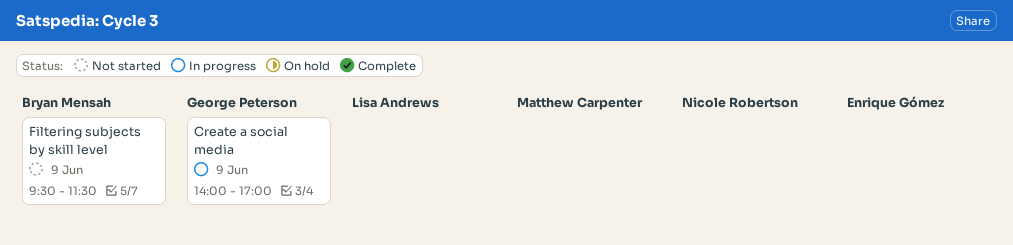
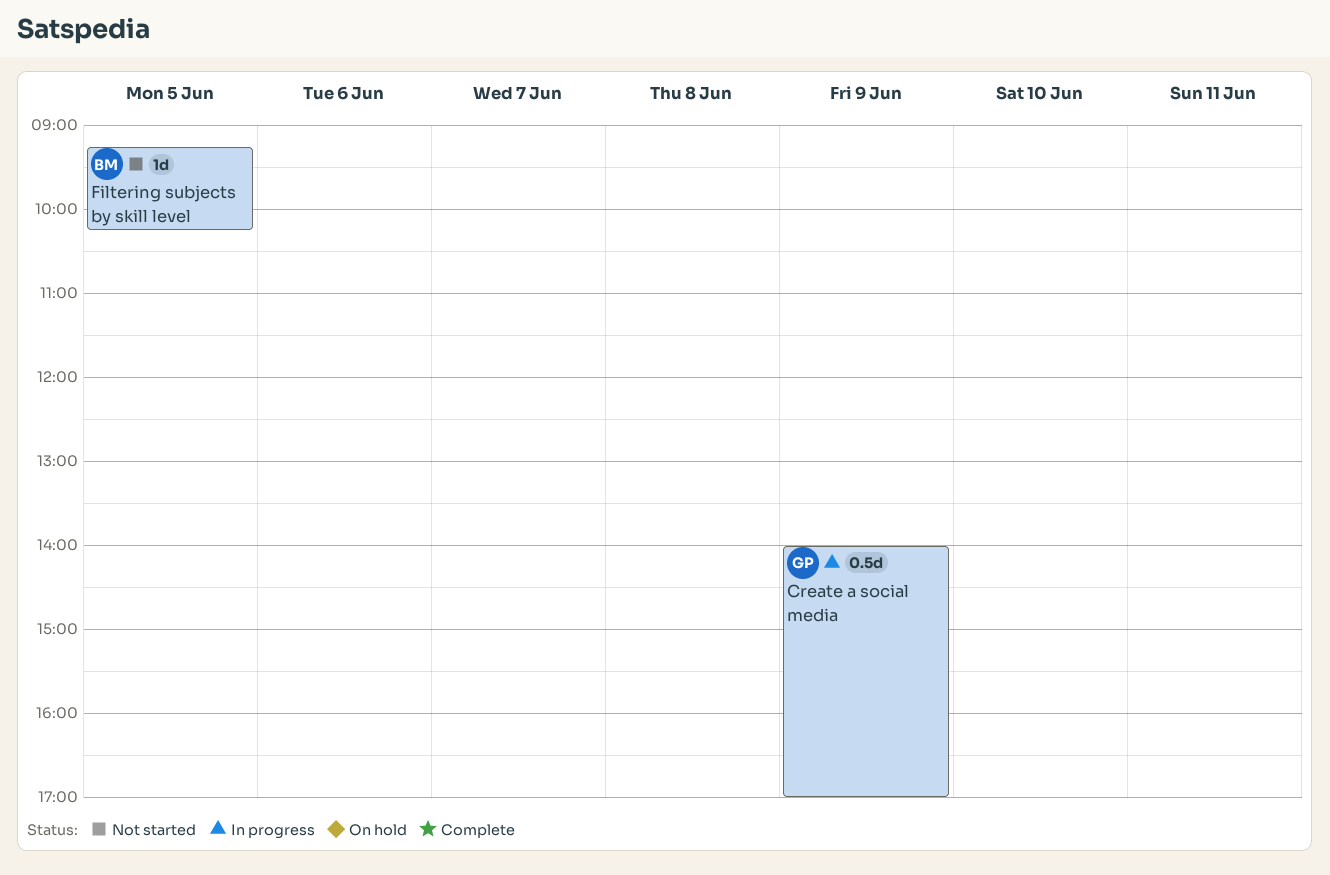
Filtering subjects by skill level, day: Jun 9 -> Jun 5
Filtering subjects by skill level, begins: 09:30 -> 09:15
Filtering subjects by skill level, ends: 11:30 -> 10:15

